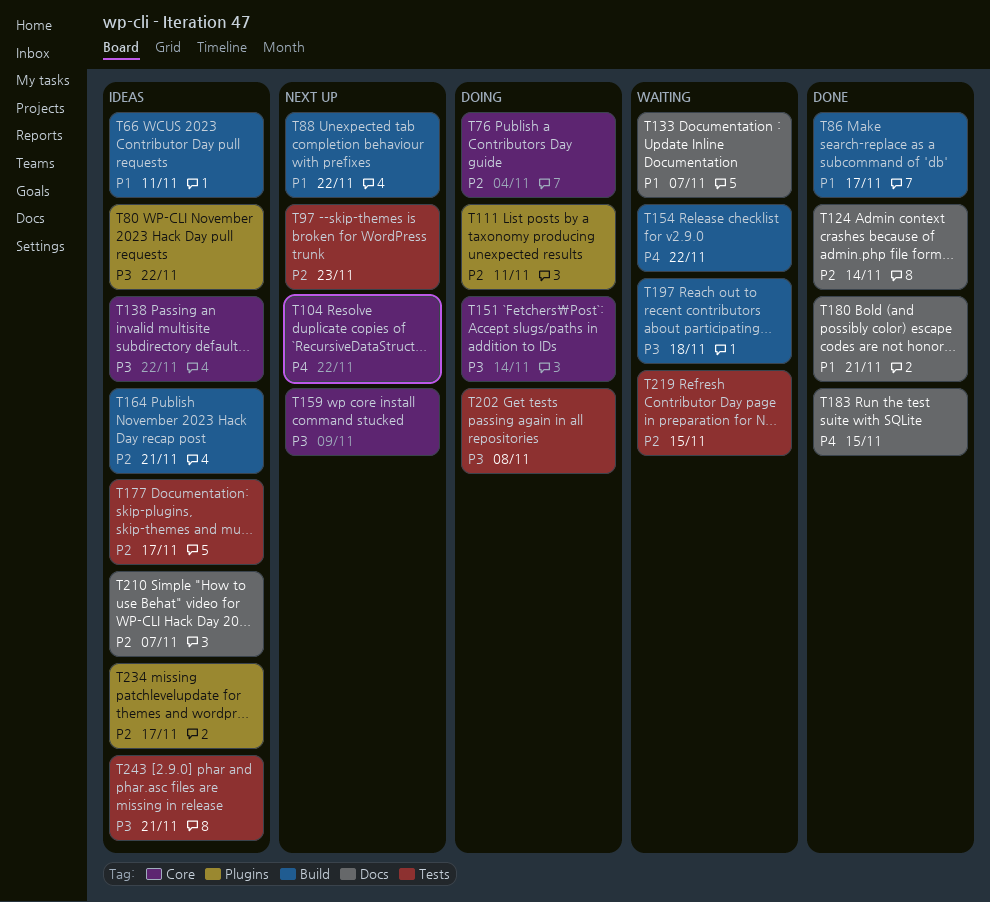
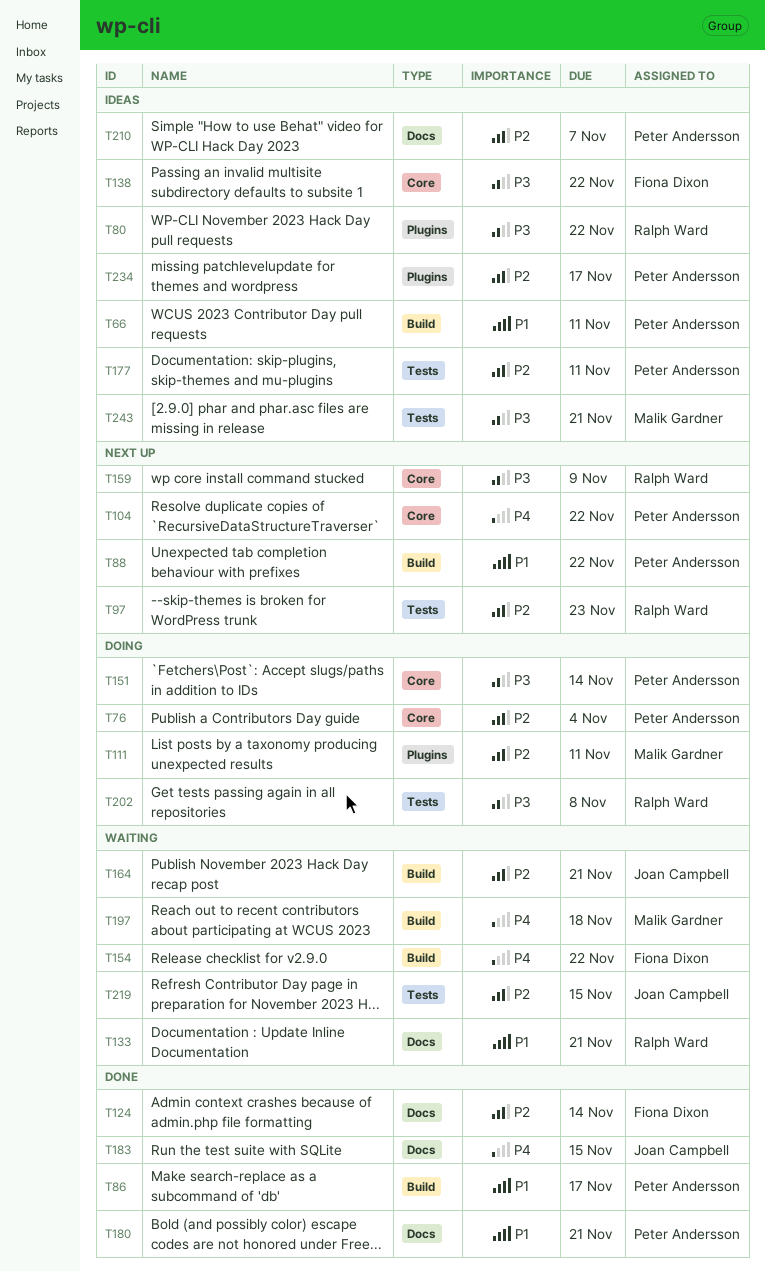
T133, due: Nov 7 -> Nov 21
T164, status: Ideas -> Waiting
T177, due: Nov 17 -> Nov 11
T197, priority: P3 -> P4

